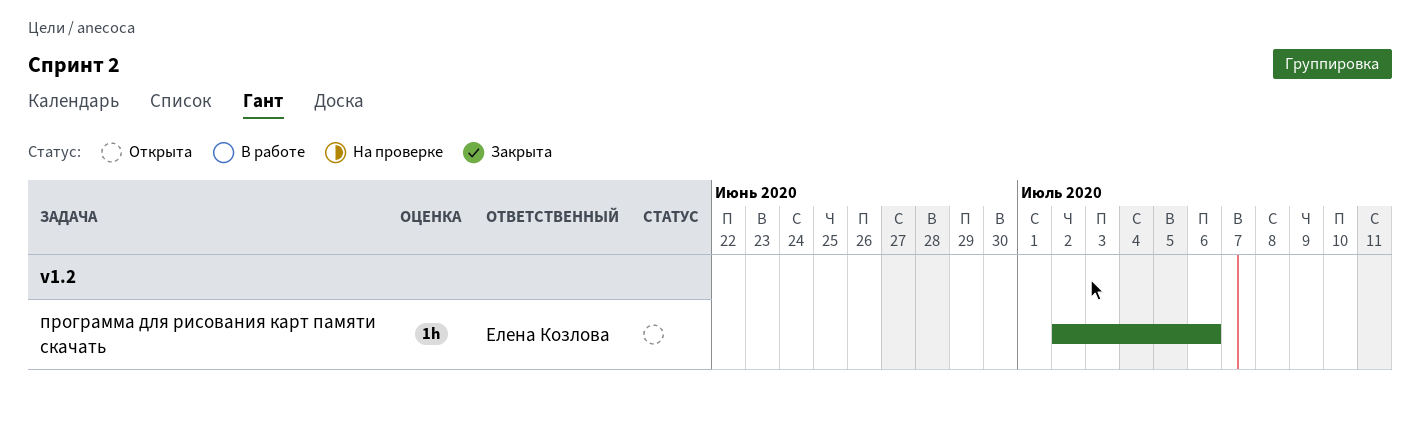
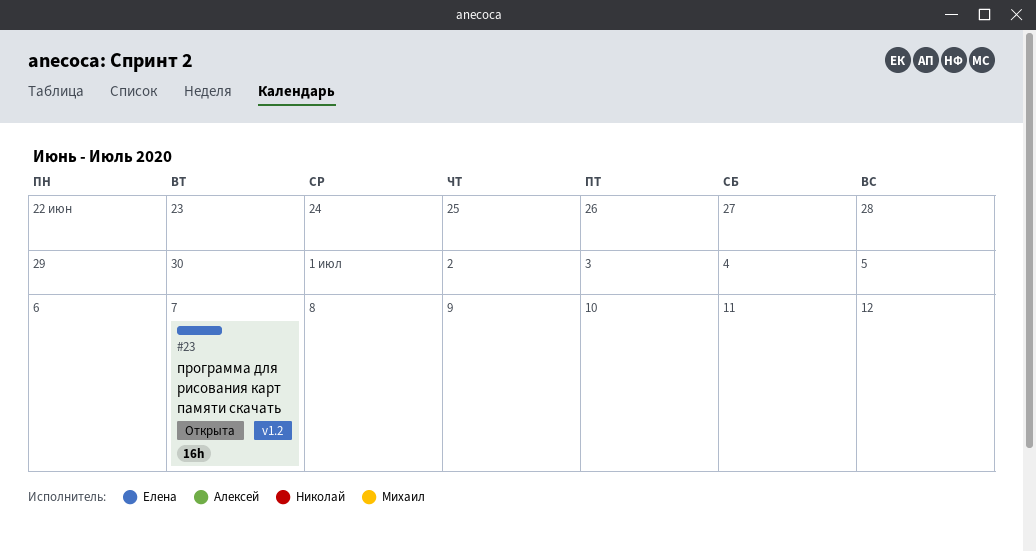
программа для рисования карт памяти скачать, estimate: 1h -> 16h
программа для рисования карт памяти скачать, due: Jul 6 -> Jul 7

